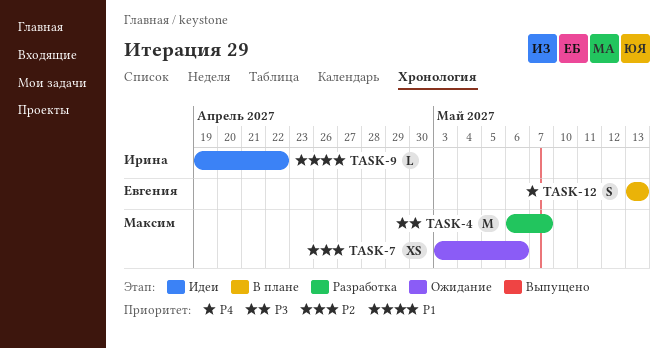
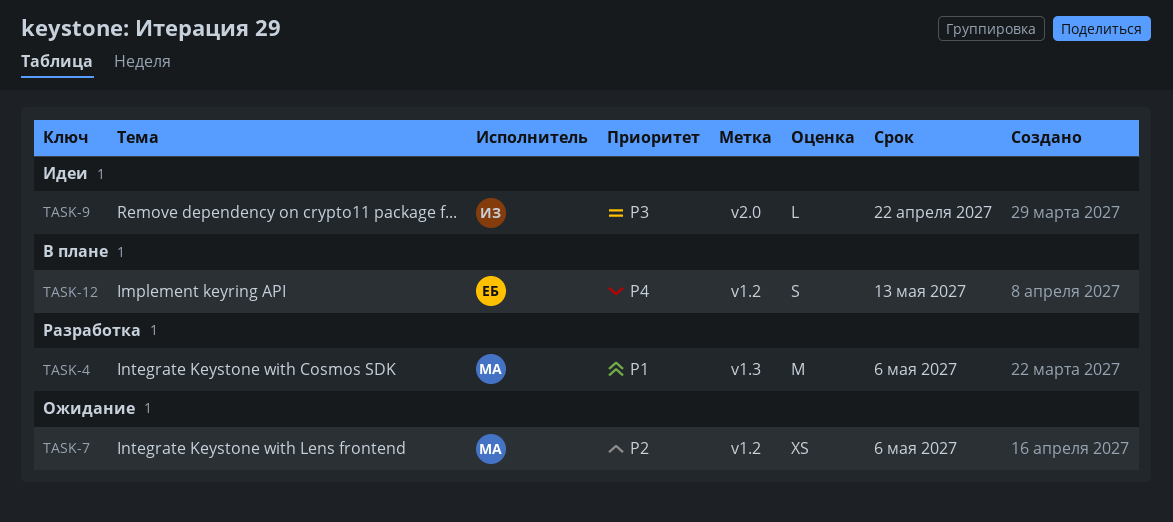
TASK-4, priority: P3 -> P1
TASK-4, due: May 7 -> May 6
TASK-9, priority: P1 -> P3

